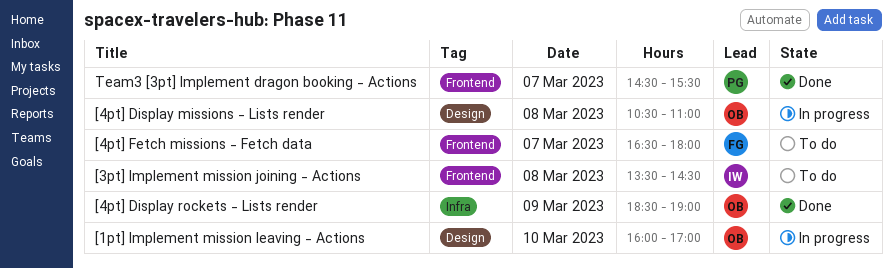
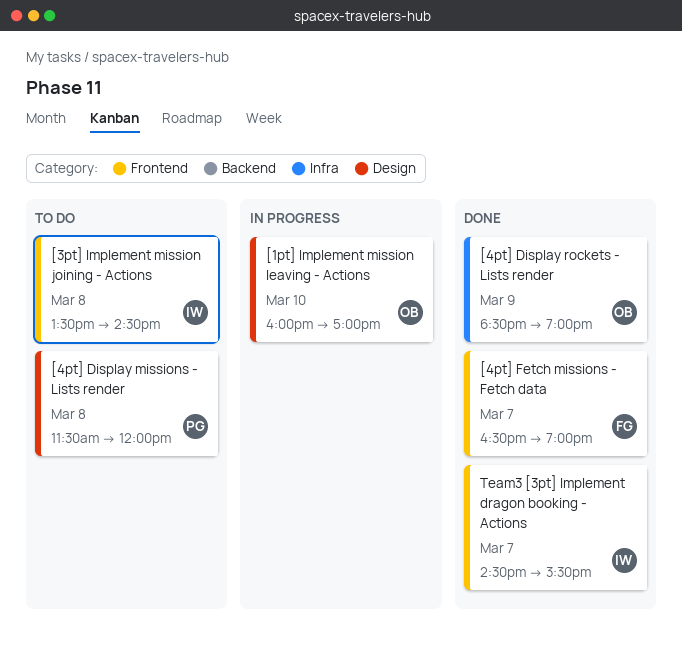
[4pt] Display missions - Lists render, status: In progress -> To do
[4pt] Display missions - Lists render, owner: OB -> PG
[4pt] Display missions - Lists render, begins: 10:30 -> 11:30
[4pt] Display missions - Lists render, ends: 11:00 -> 12:00
[4pt] Fetch missions - Fetch data, status: To do -> Done
[4pt] Fetch missions - Fetch data, ends: 18:00 -> 19:00
Team3 [3pt] Implement dragon booking - Actions, owner: PG -> IW

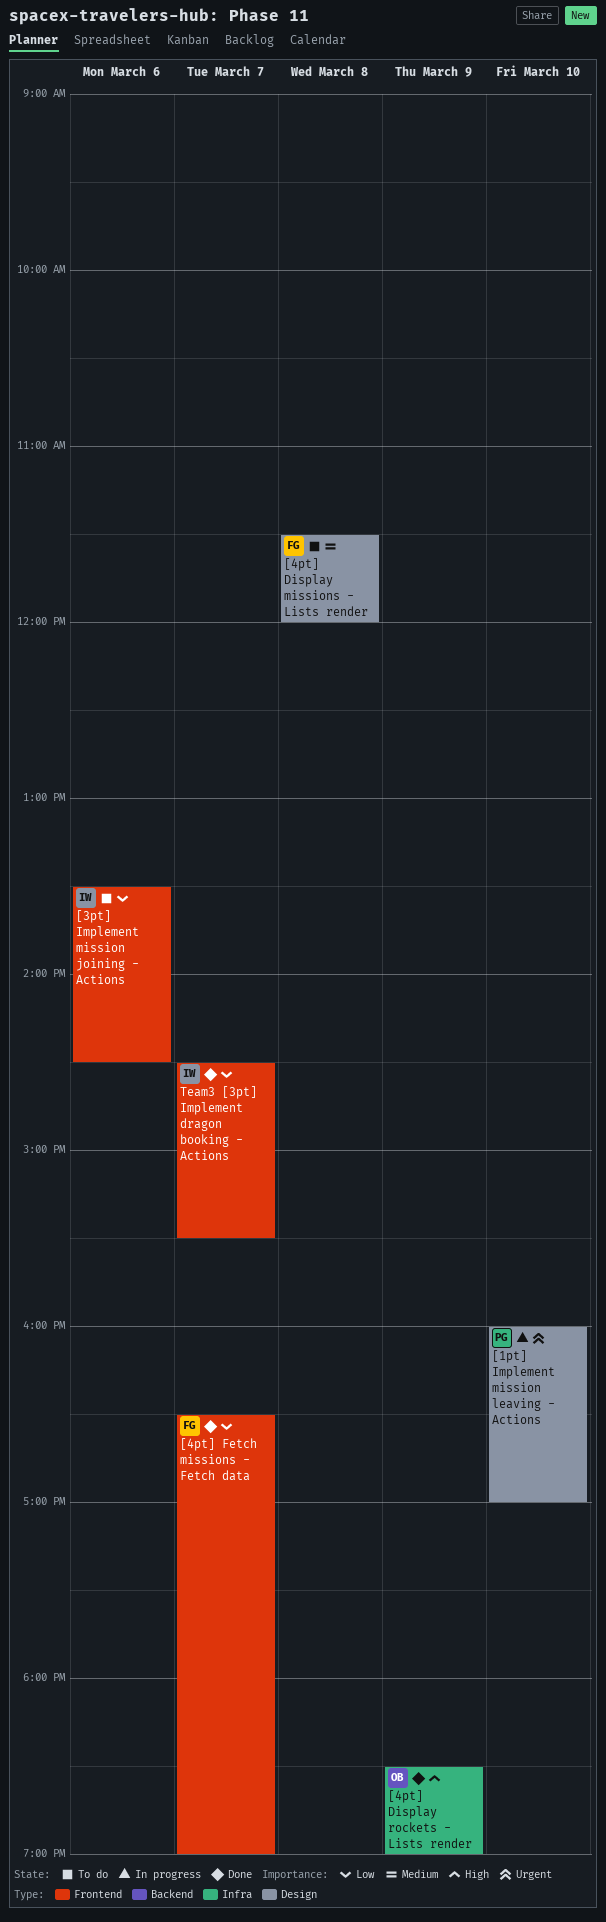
[1pt] Implement mission leaving - Actions, owner: OB -> PG
[3pt] Implement mission joining - Actions, day: Mar 8 -> Mar 6
[4pt] Display missions - Lists render, owner: PG -> FG

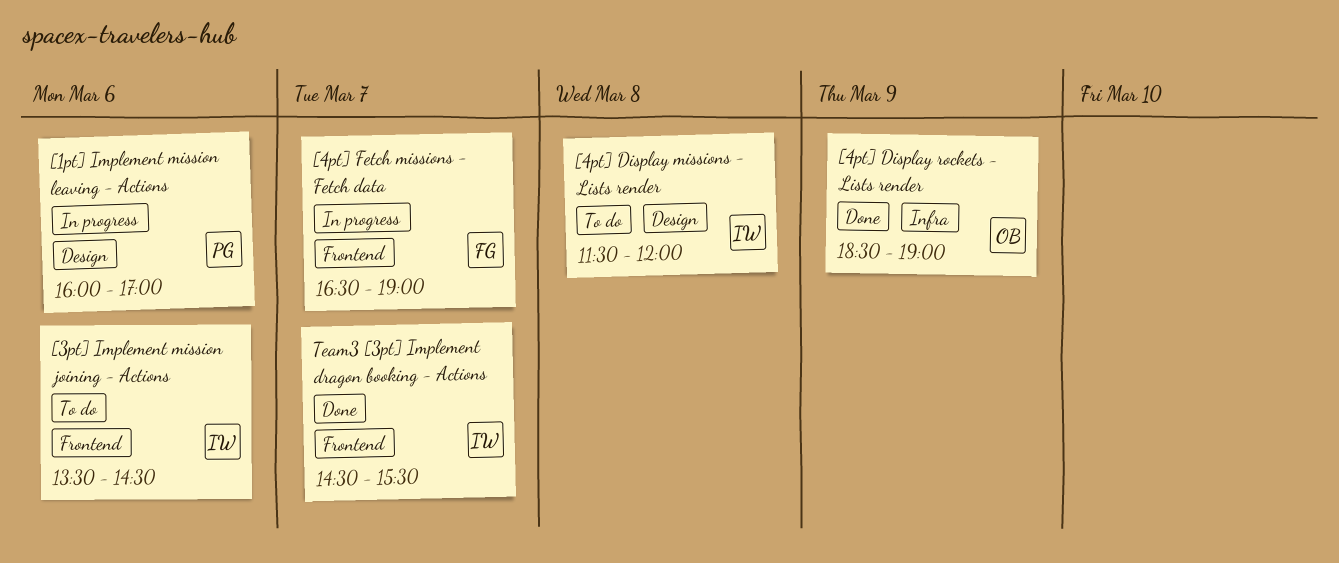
[1pt] Implement mission leaving - Actions, day: Mar 10 -> Mar 6
[4pt] Display missions - Lists render, owner: FG -> IW
[4pt] Fetch missions - Fetch data, status: Done -> In progress

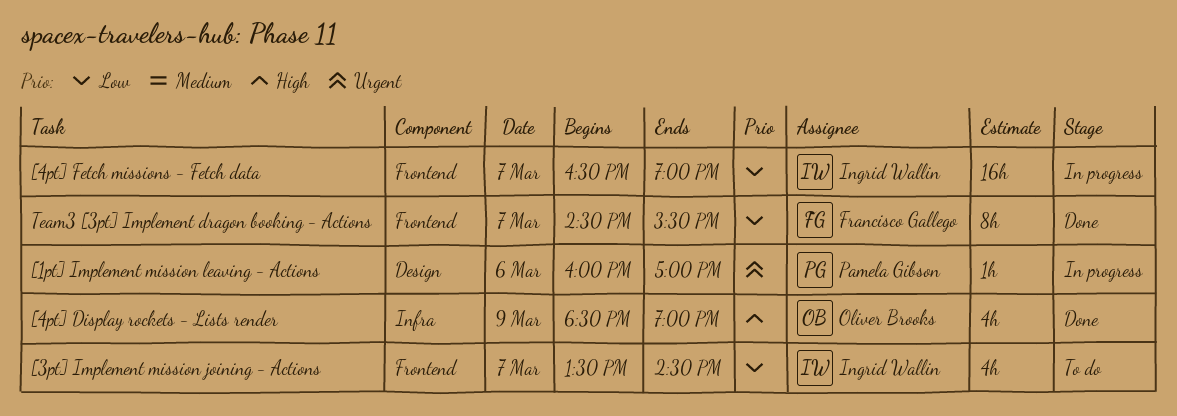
[3pt] Implement mission joining - Actions, day: Mar 6 -> Mar 7
[4pt] Display missions - Lists render: present -> none
[4pt] Fetch missions - Fetch data, owner: Francisco Gallego -> Ingrid Wallin
Team3 [3pt] Implement dragon booking - Actions, owner: Ingrid Wallin -> Francisco Gallego

